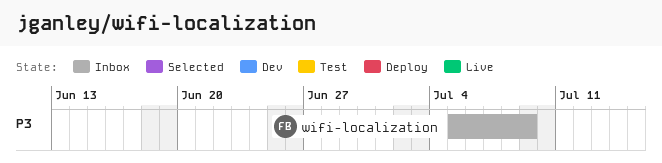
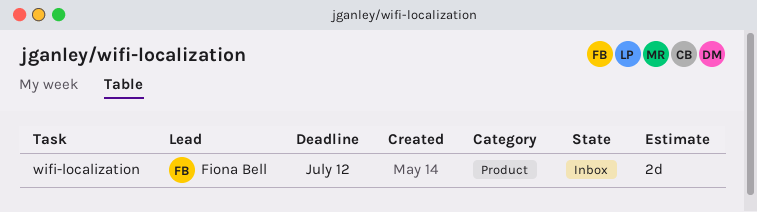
wifi-localization, due: Jul 9 -> Jul 12

